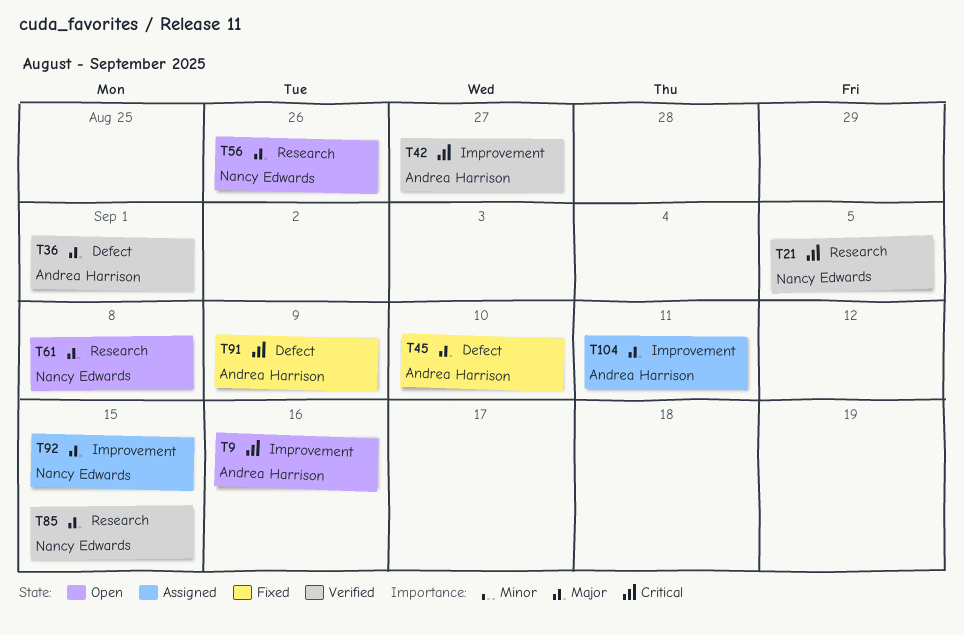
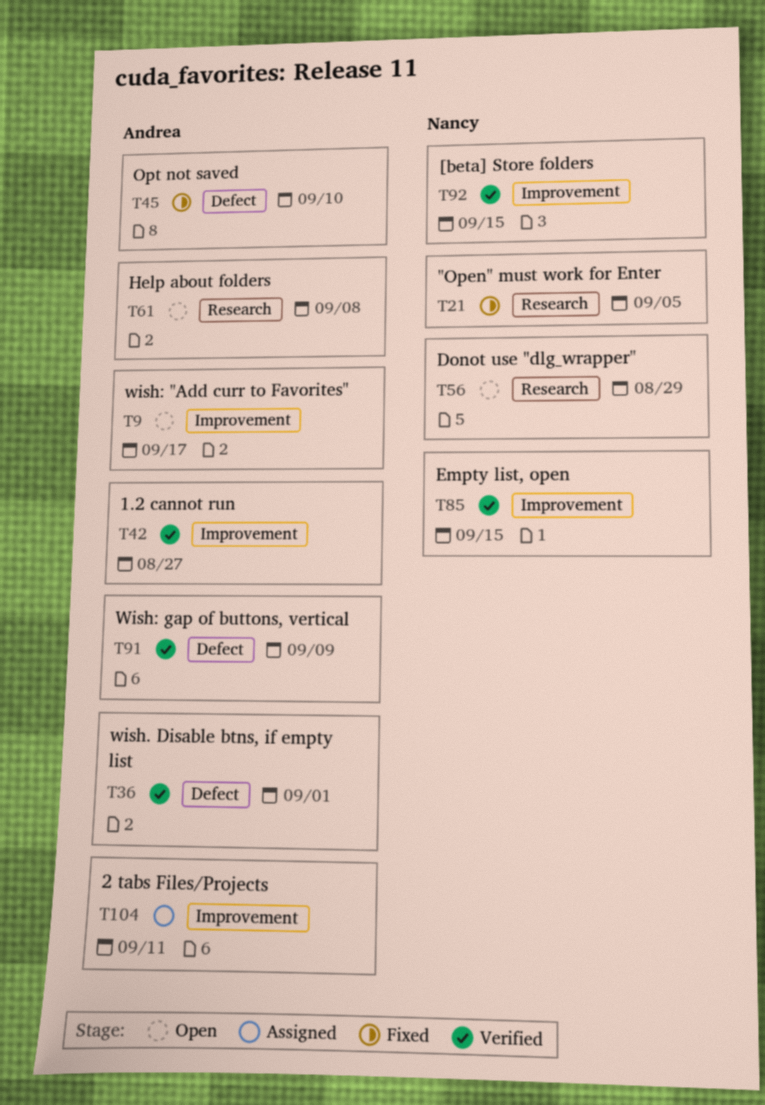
T9, due: Sep 16 -> Sep 17
T21, status: Verified -> Fixed
T56, due: Aug 26 -> Aug 29
T61, owner: Nancy Edwards -> Andrea Harrison
T85, label: Research -> Improvement
T91, status: Fixed -> Verified
T92, status: Assigned -> Verified

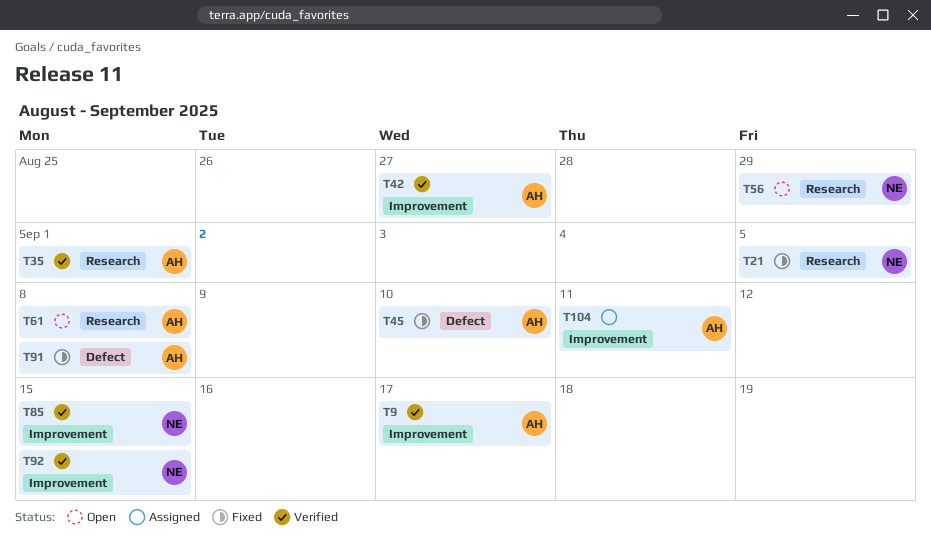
T9, status: Open -> Verified
T35: none -> present
T36: present -> none
T91, status: Verified -> Fixed
T91, due: Sep 9 -> Sep 8

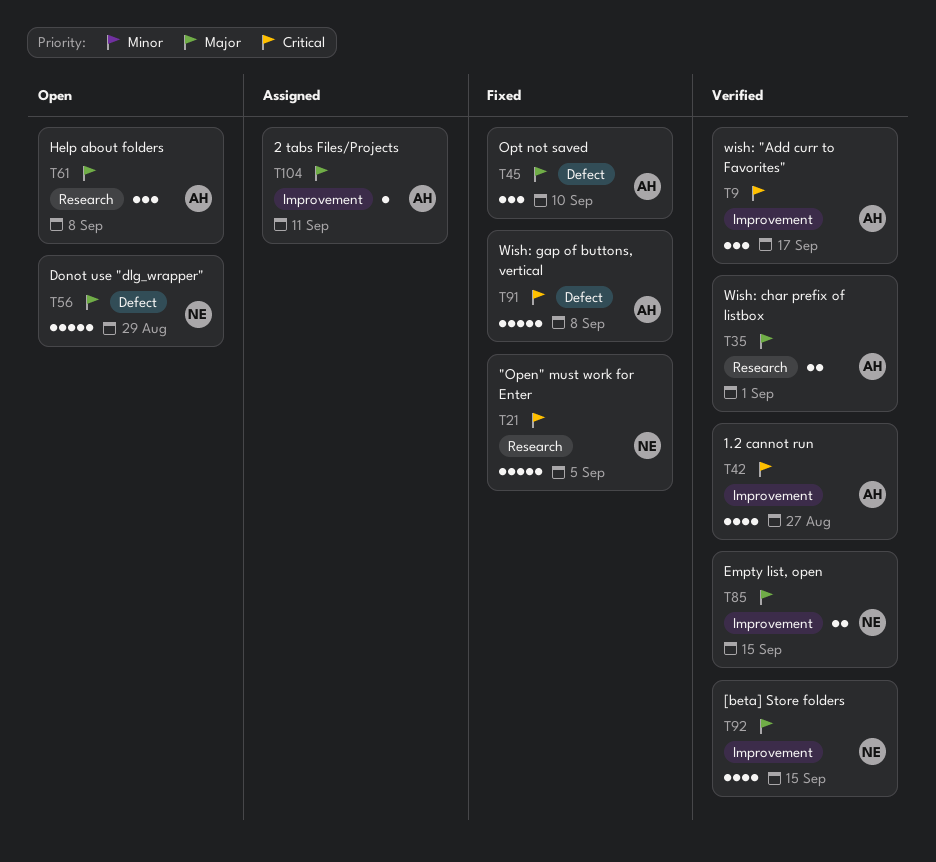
T56, label: Research -> Defect

